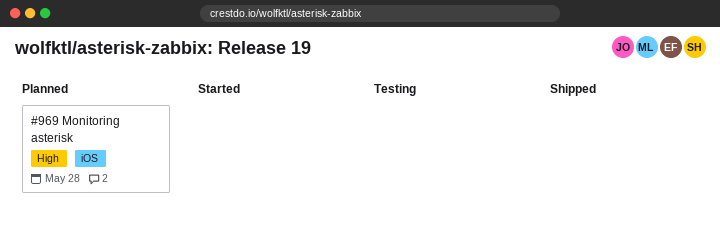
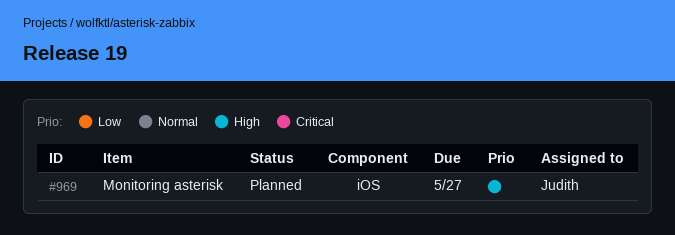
#969, due: May 28 -> May 27

